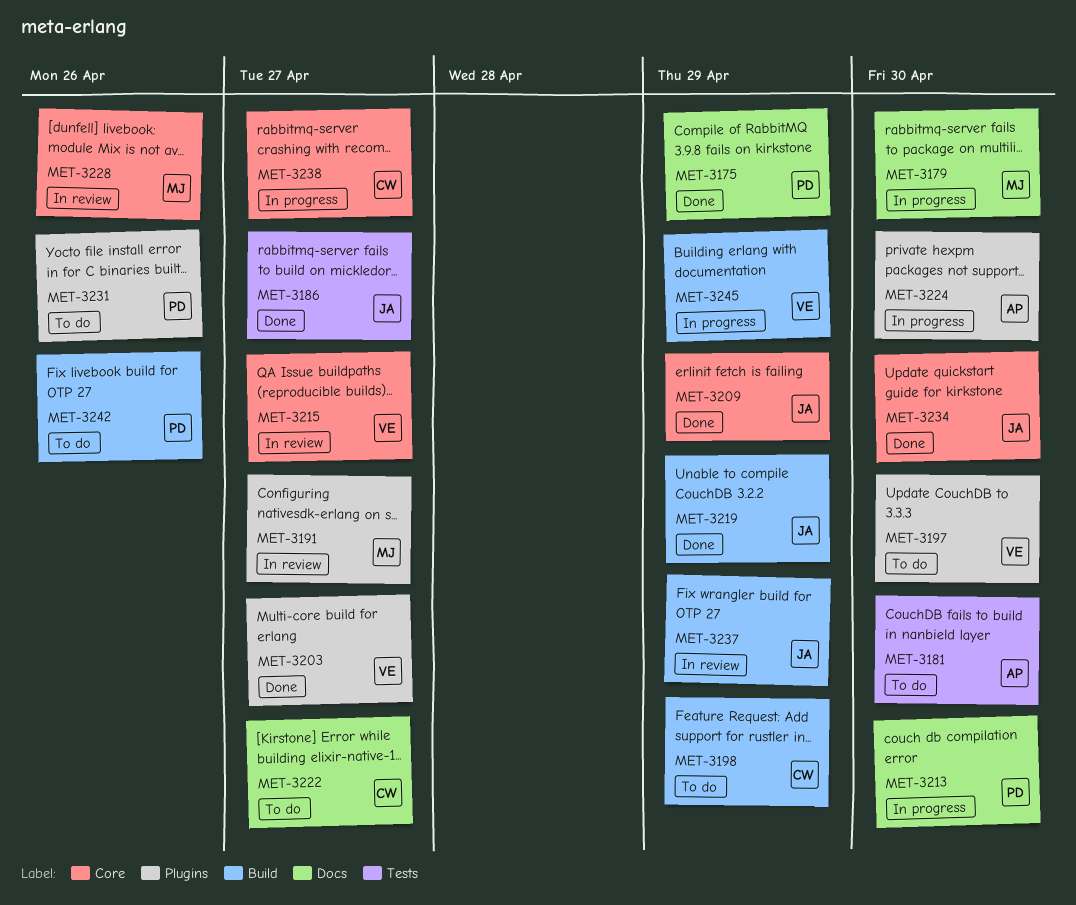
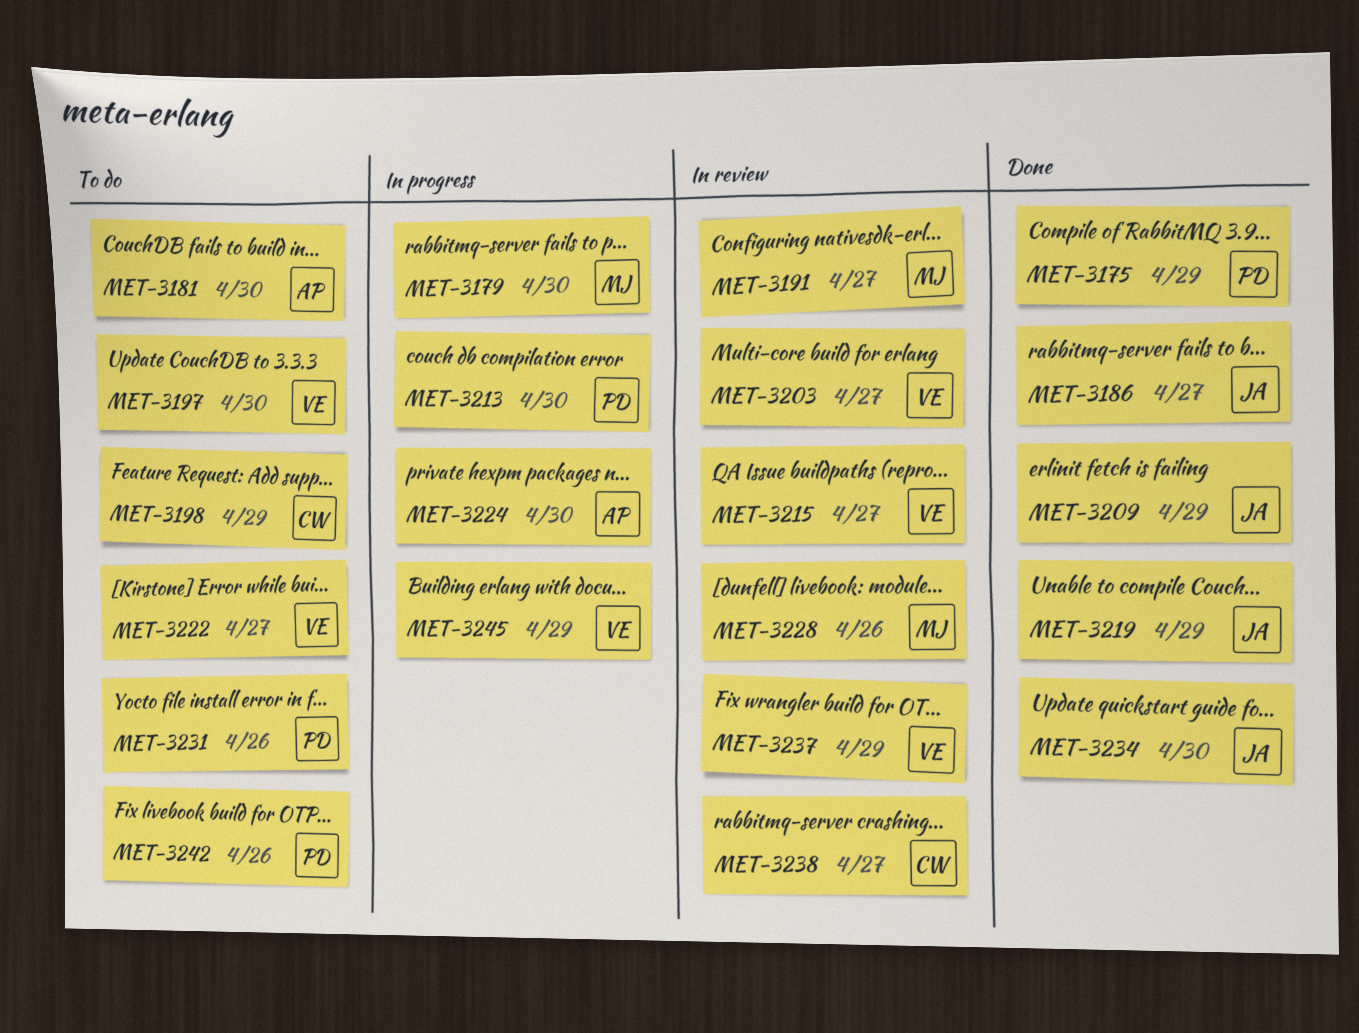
MET-3203, status: Done -> In review
MET-3222, owner: CW -> VE
MET-3237, owner: JA -> VE
MET-3238, status: In progress -> In review

